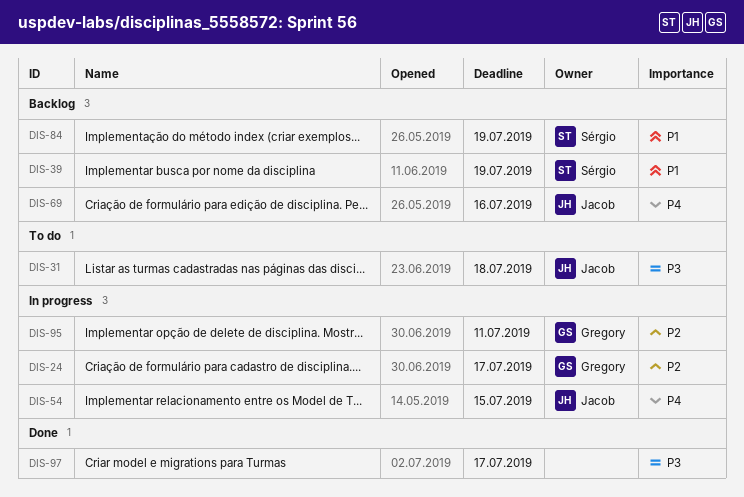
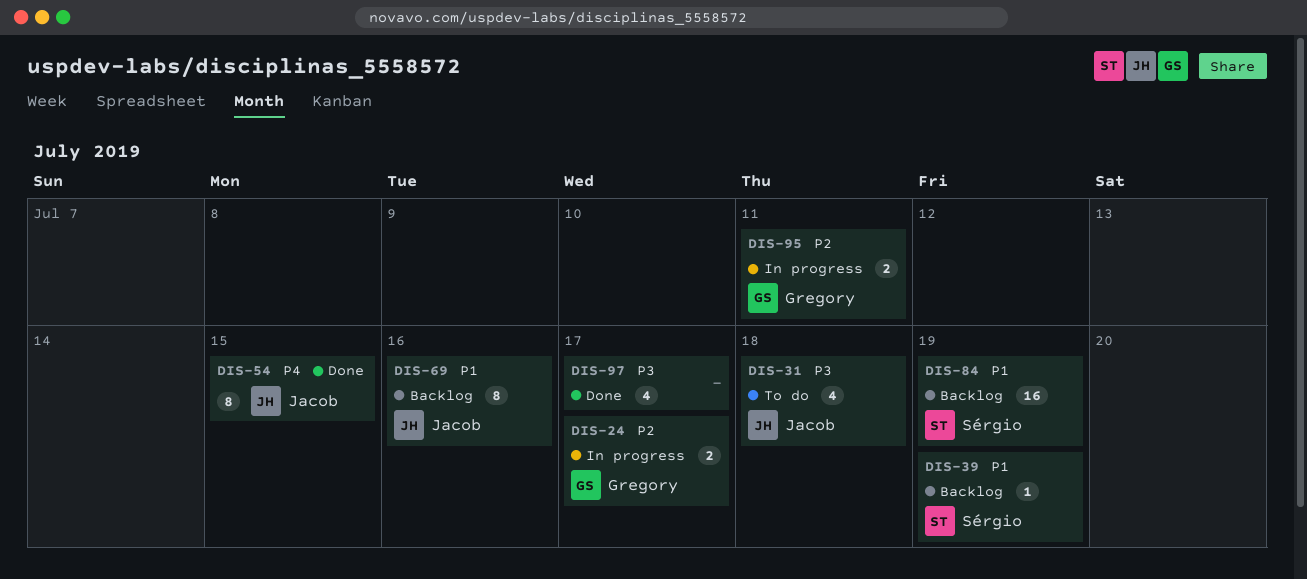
DIS-54, status: In progress -> Done
DIS-69, priority: P4 -> P1

